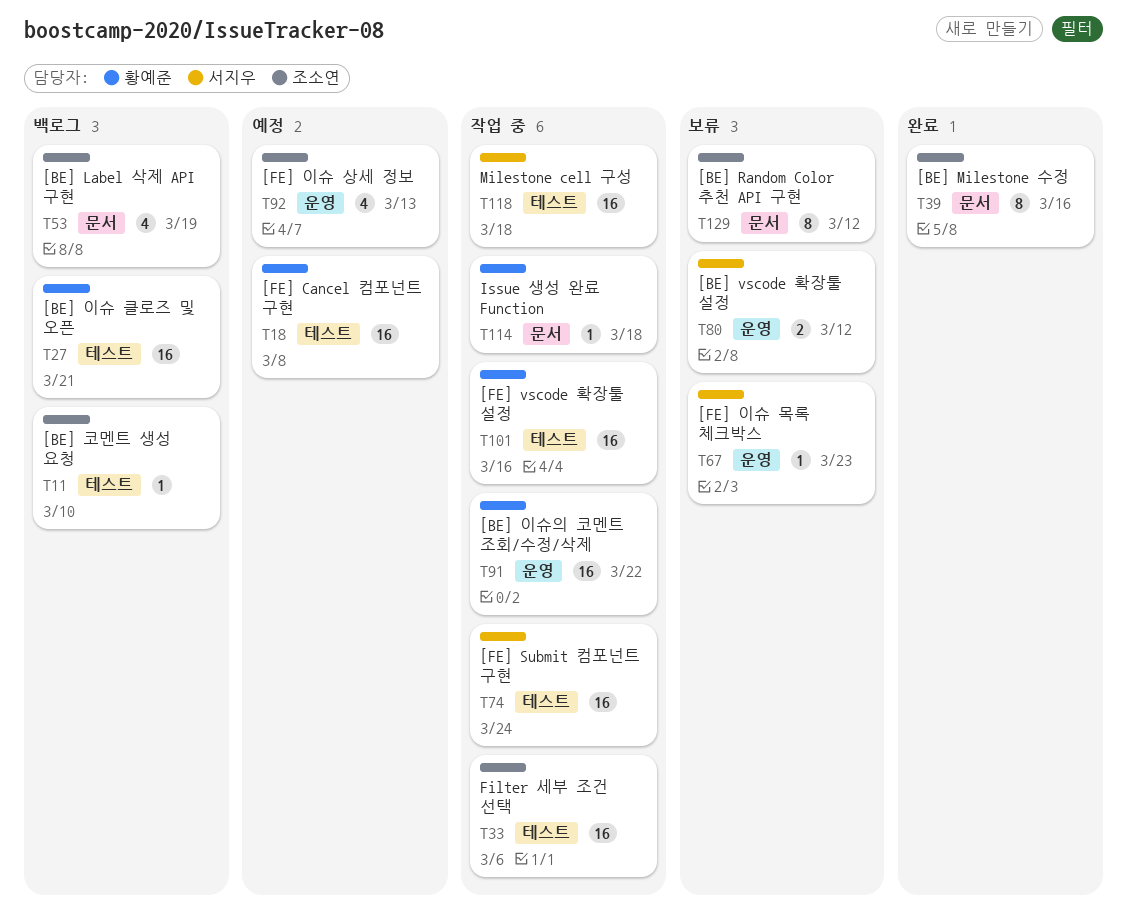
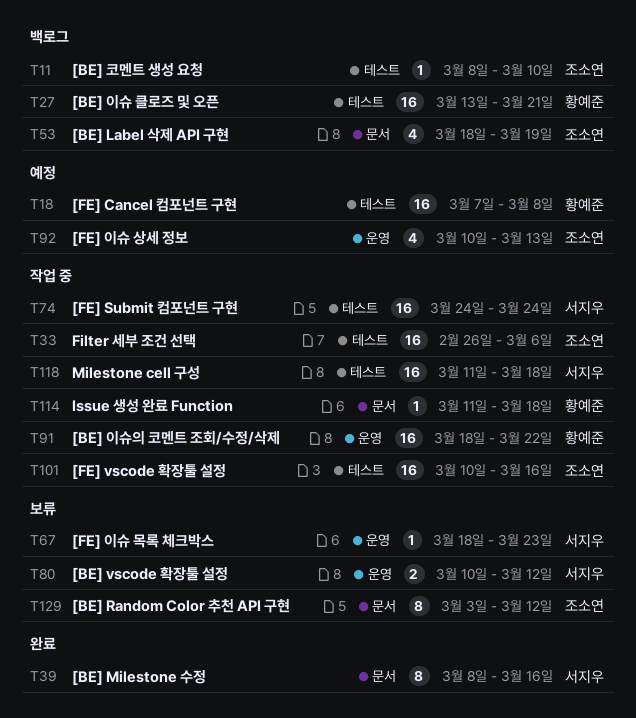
T39, owner: 조소연 -> 서지우
T101, owner: 황예준 -> 조소연

